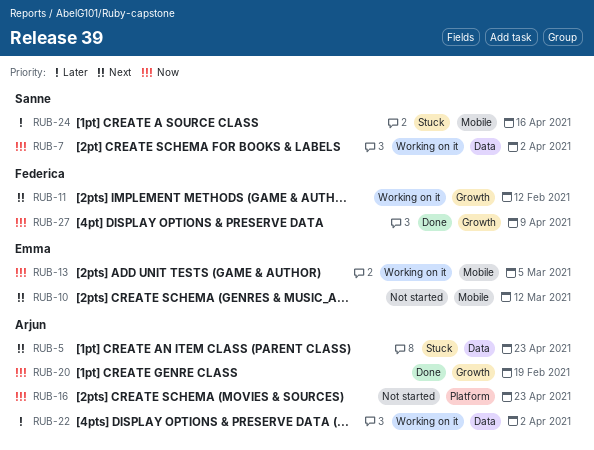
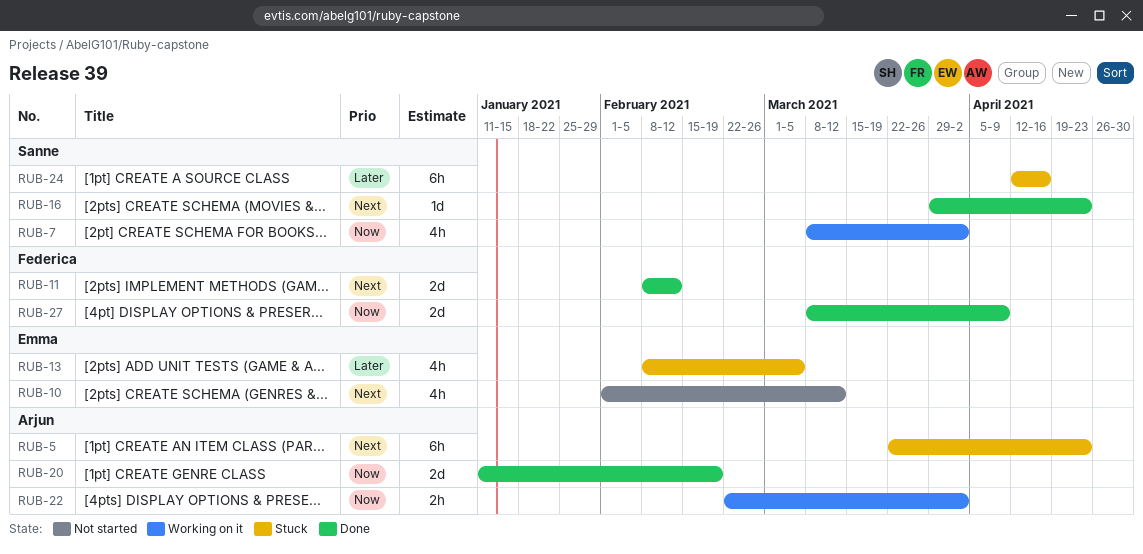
RUB-11, status: Working on it -> Done
RUB-13, status: Working on it -> Stuck
RUB-13, priority: Now -> Later
RUB-16, status: Not started -> Done
RUB-16, owner: Arjun -> Sanne
RUB-16, priority: Now -> Next
RUB-22, priority: Later -> Now

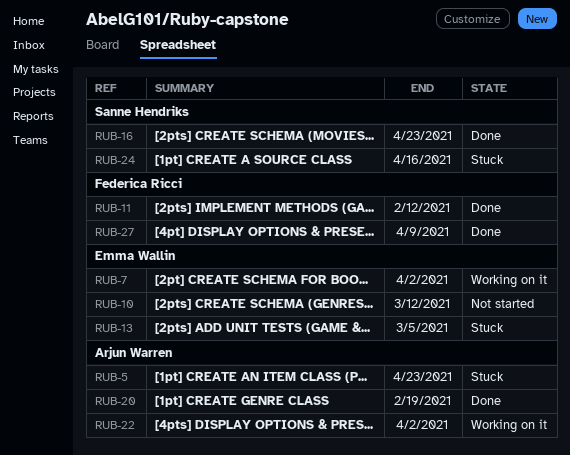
RUB-7, owner: Sanne Hendriks -> Emma Wallin

